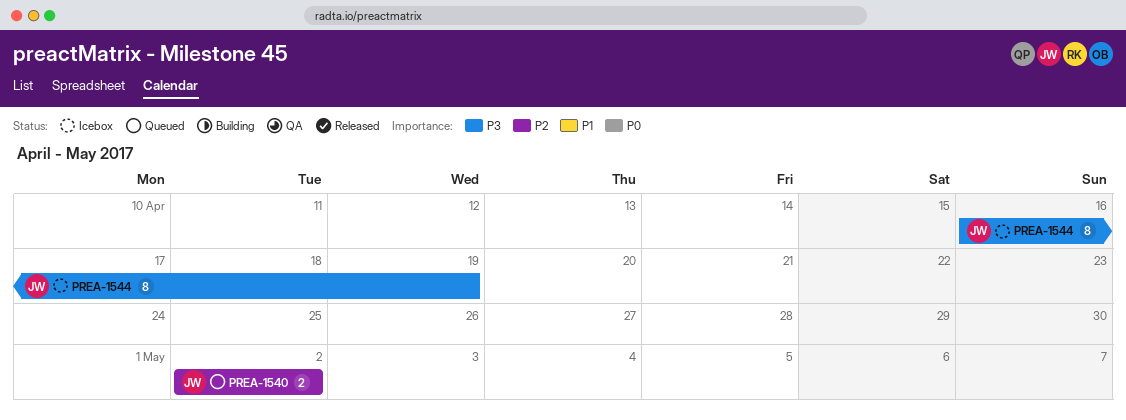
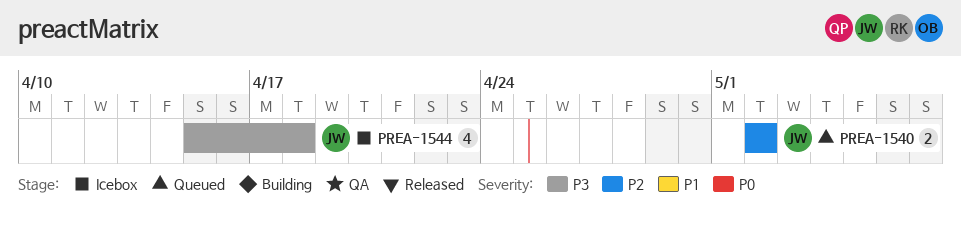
PREA-1544, estimate: 8 -> 4
PREA-1544, start: Apr 16 -> Apr 15
PREA-1544, due: Apr 19 -> Apr 18

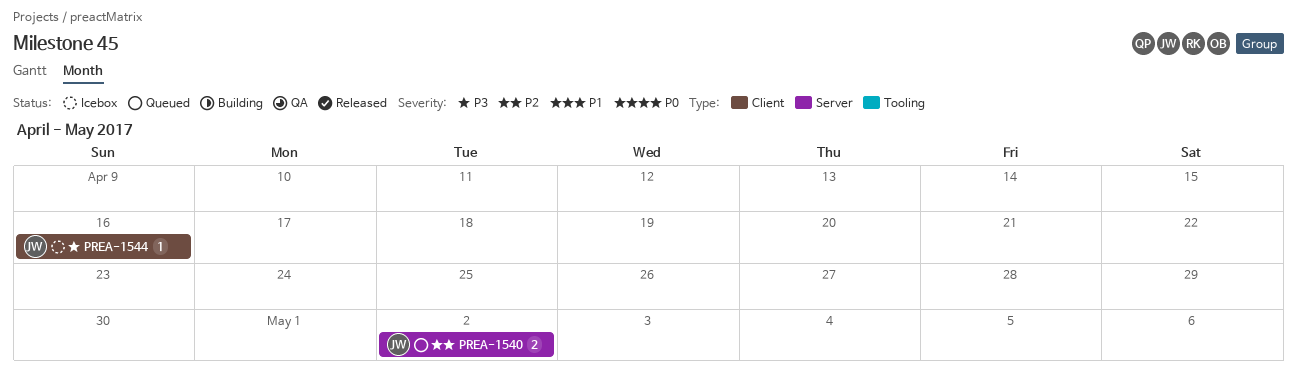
PREA-1544, estimate: 4 -> 1
PREA-1544, start: Apr 15 -> Apr 16
PREA-1544, due: Apr 18 -> Apr 16

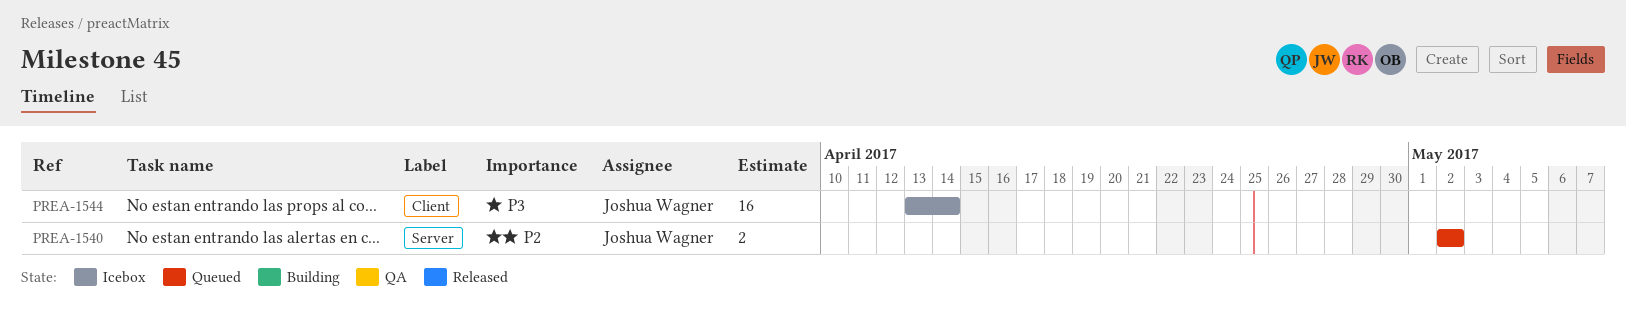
PREA-1544, estimate: 1 -> 16
PREA-1544, start: Apr 16 -> Apr 13
PREA-1544, due: Apr 16 -> Apr 14

